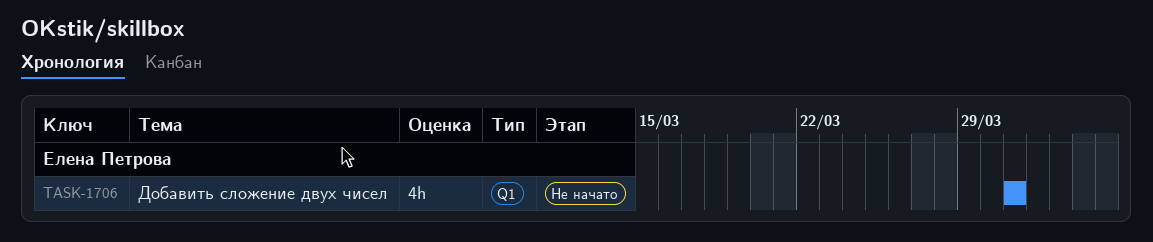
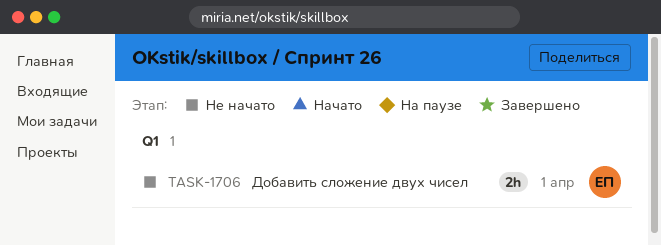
TASK-1706, estimate: 4h -> 2h
TASK-1706, due: Mar 31 -> Apr 1

